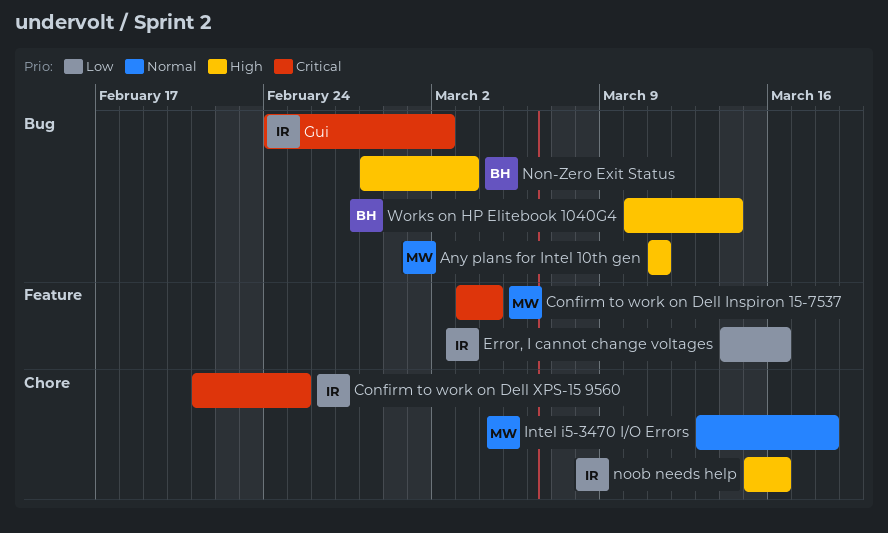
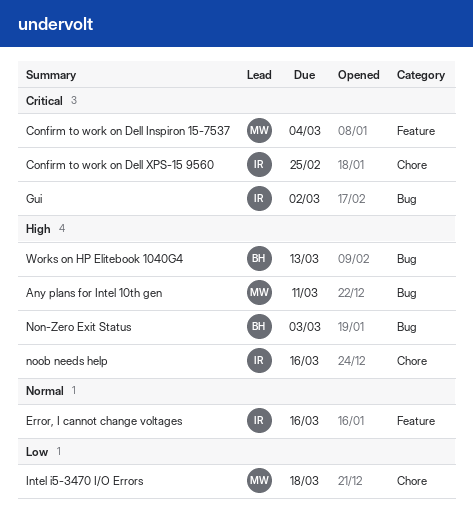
Error, I cannot change voltages, priority: Low -> Normal
Intel i5-3470 I/O Errors, priority: Normal -> Low
Works on HP Elitebook 1040G4, due: Mar 14 -> Mar 13

